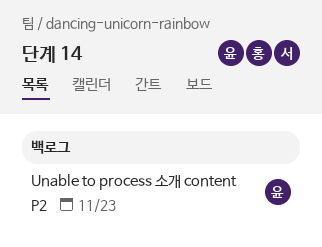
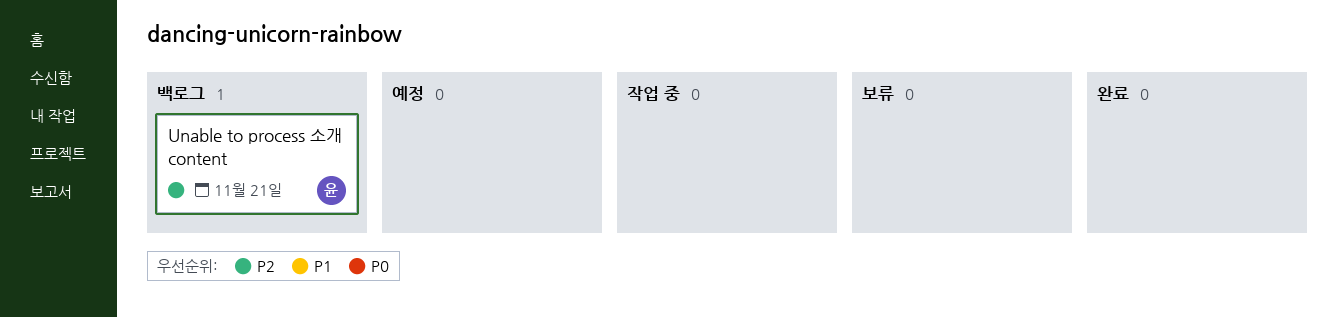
Unable to process 소개 content, due: Nov 23 -> Nov 21

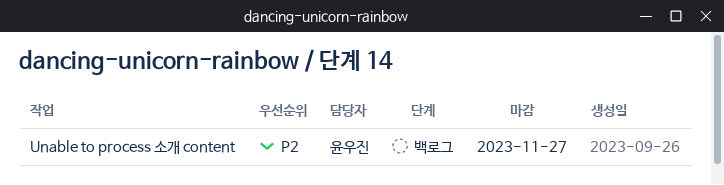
Unable to process 소개 content, due: Nov 21 -> Nov 27

